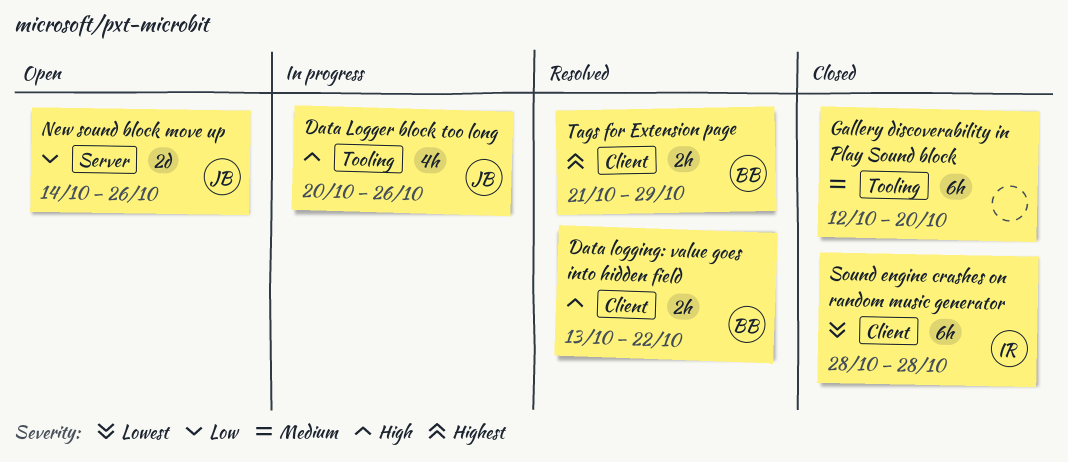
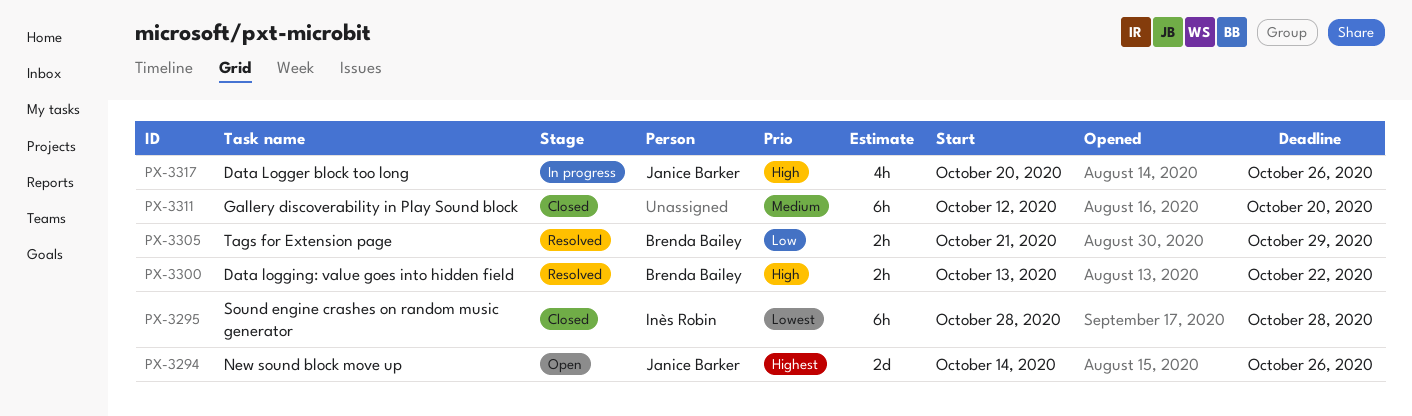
New sound block move up, priority: Low -> Highest
Tags for Extension page, priority: Highest -> Low

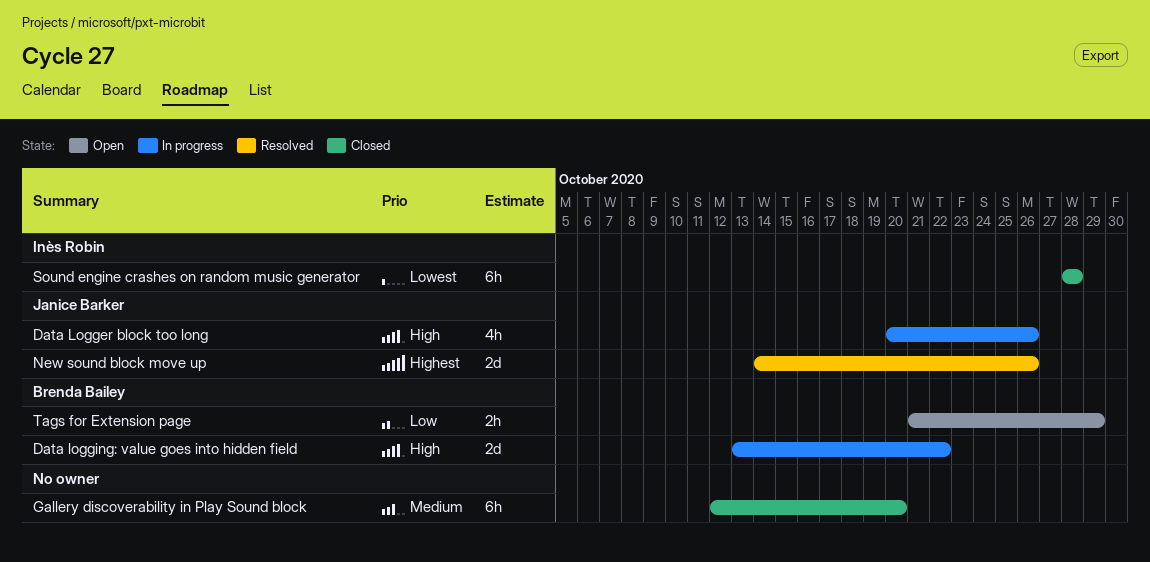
Data logging: value goes into hidden field, status: Resolved -> In progress
Data logging: value goes into hidden field, estimate: 2h -> 2d
New sound block move up, status: Open -> Resolved
Tags for Extension page, status: Resolved -> Open

